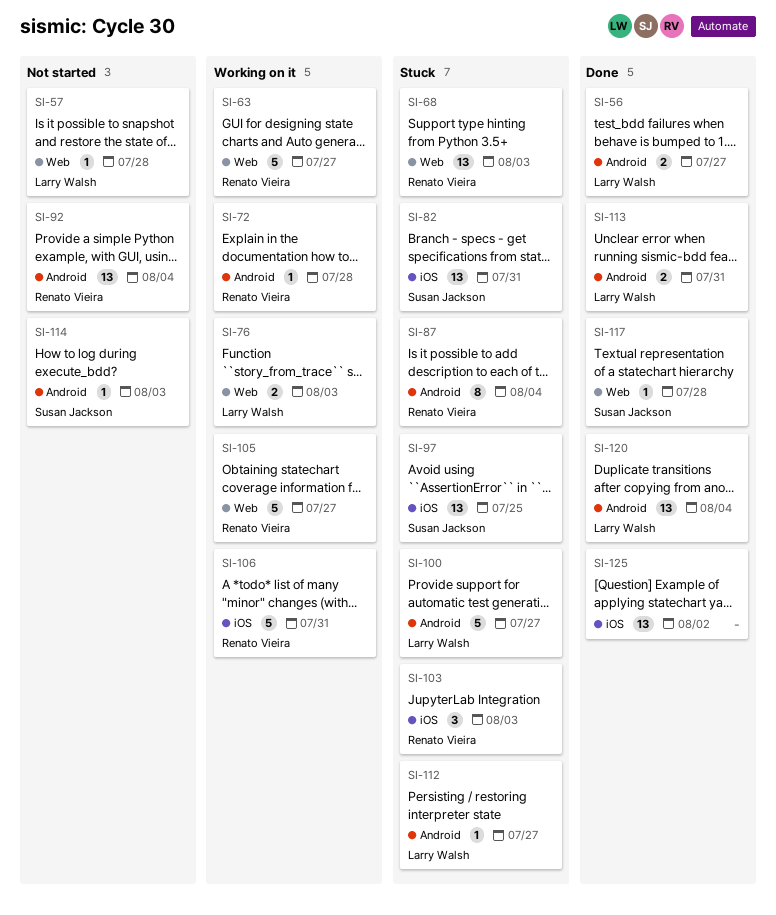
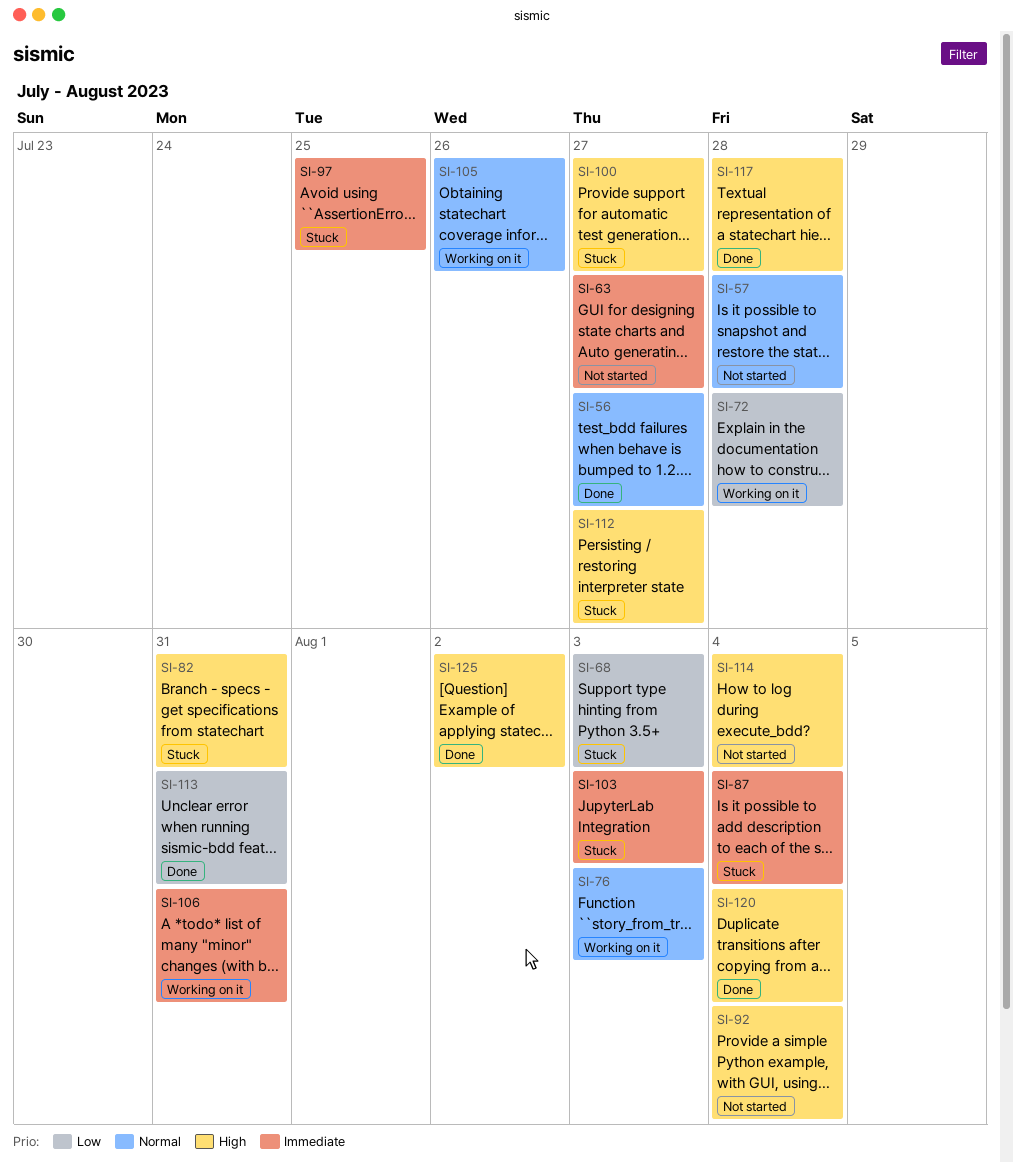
SI-63, status: Working on it -> Not started
SI-105, due: Jul 27 -> Jul 26
SI-114, due: Aug 3 -> Aug 4

